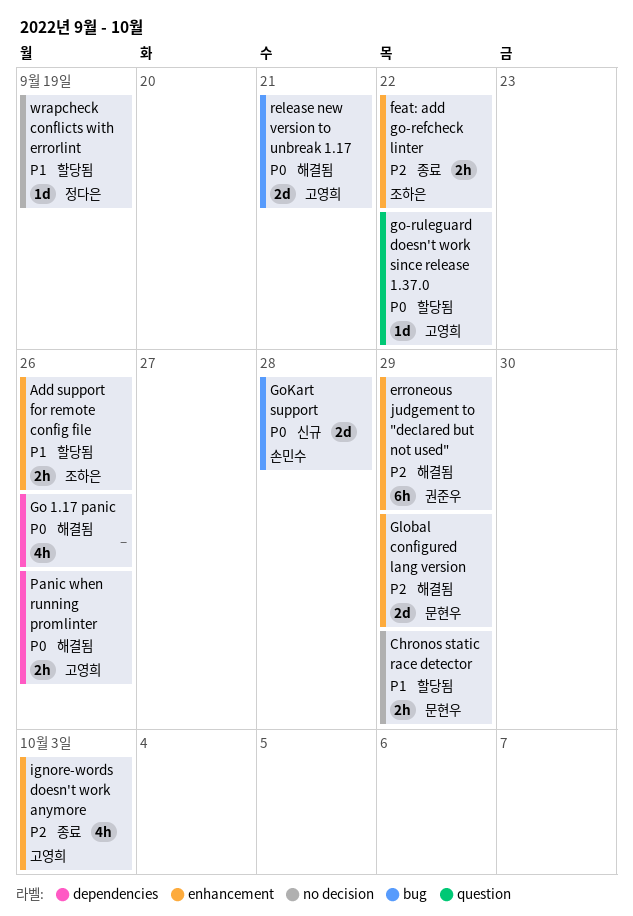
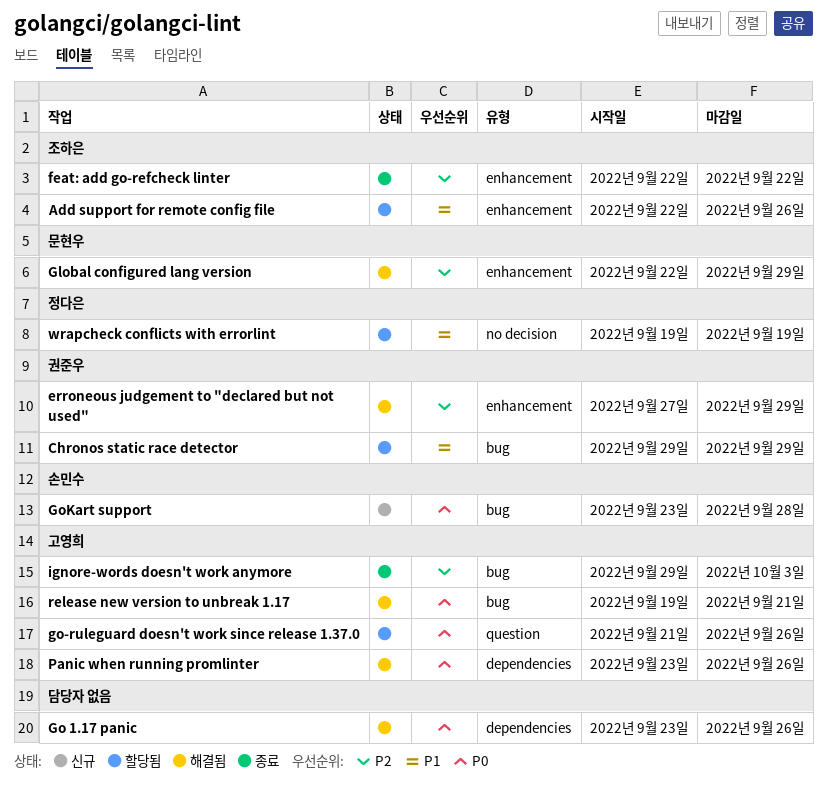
Chronos static race detector, owner: 문현우 -> 권준우
Chronos static race detector, label: no decision -> bug
go-ruleguard doesn't work since release 1.37.0, due: Sep 22 -> Sep 26
ignore-words doesn't work anymore, label: enhancement -> bug

